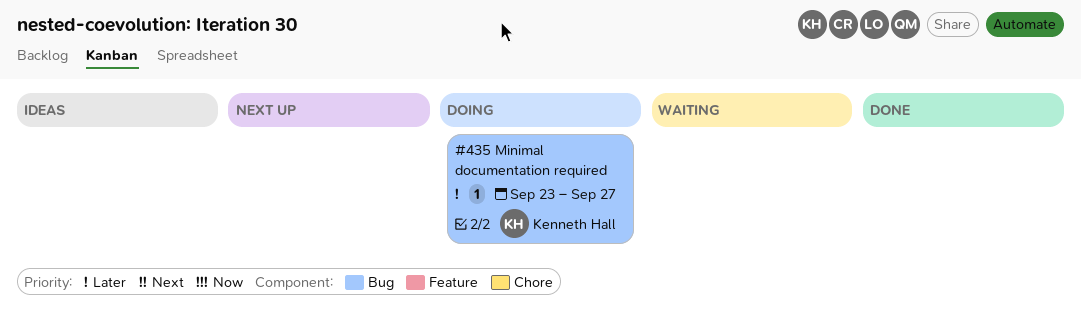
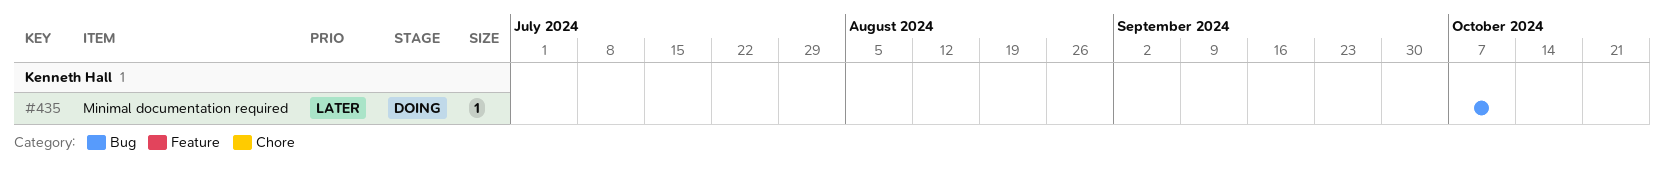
#435, start: Sep 23 -> Oct 7
#435, due: Sep 27 -> Oct 11

